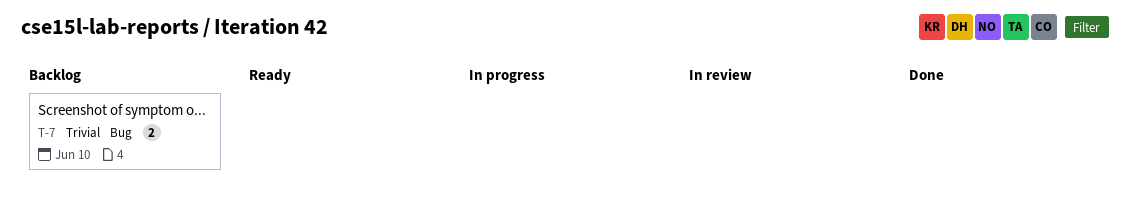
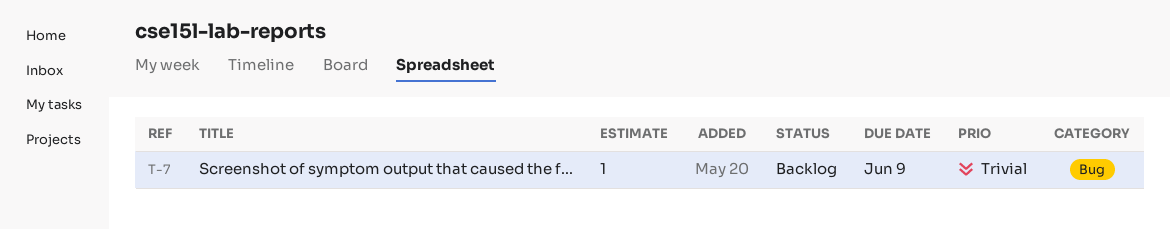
T-7, estimate: 2 -> 1
T-7, due: Jun 10 -> Jun 9

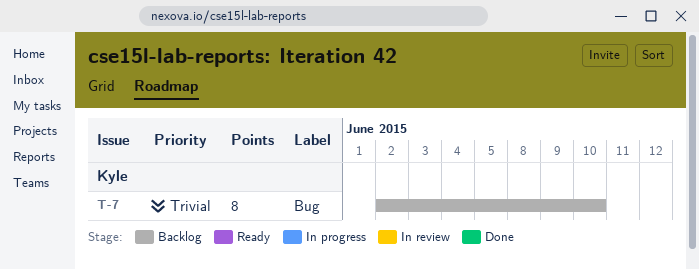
T-7, estimate: 1 -> 8
T-7, due: Jun 9 -> Jun 10

